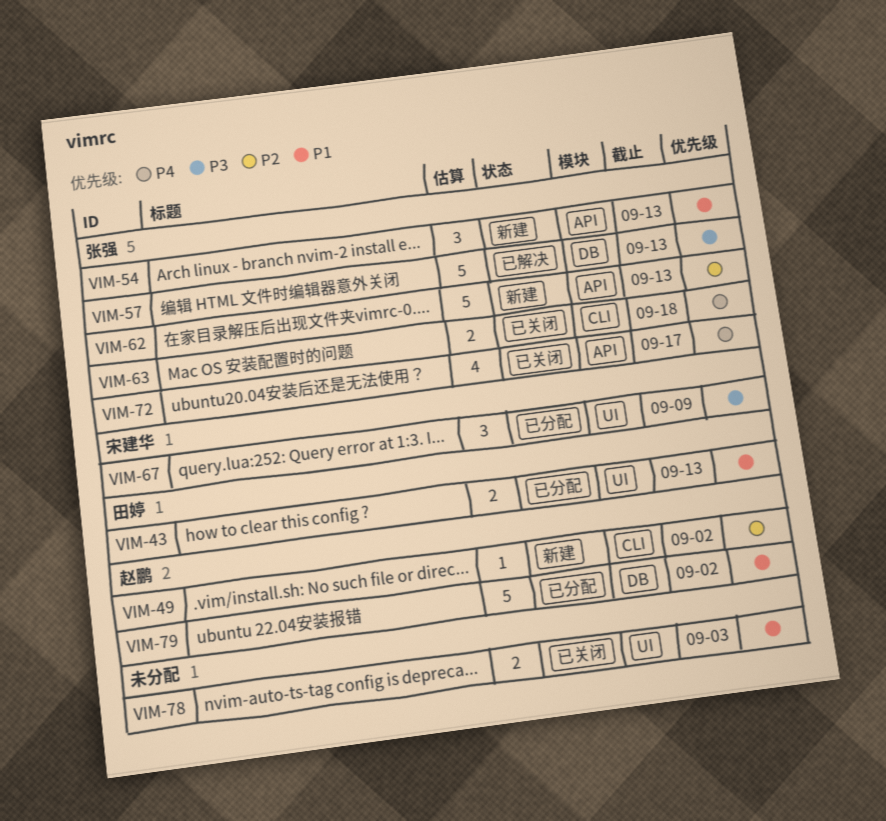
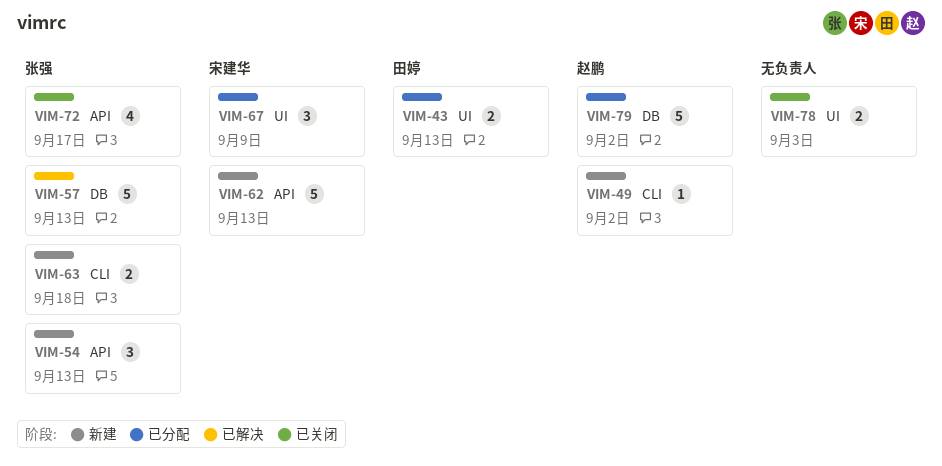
VIM-62, owner: 张强 -> 宋建华
VIM-63, status: 已关闭 -> 新建

